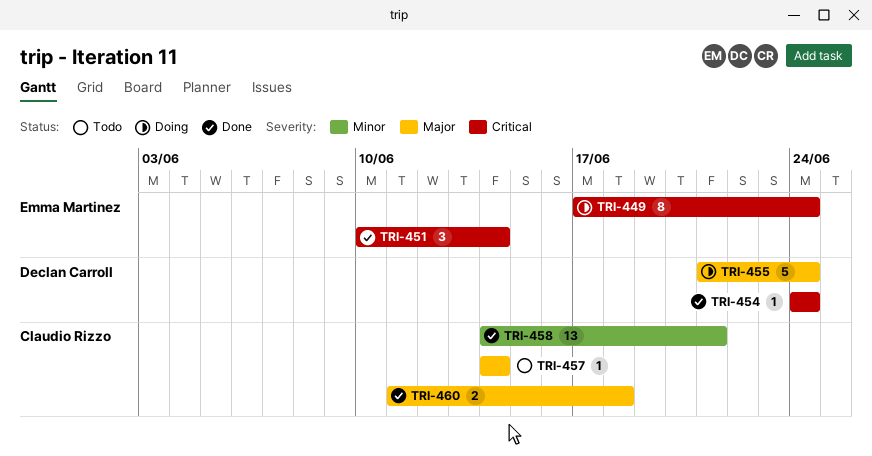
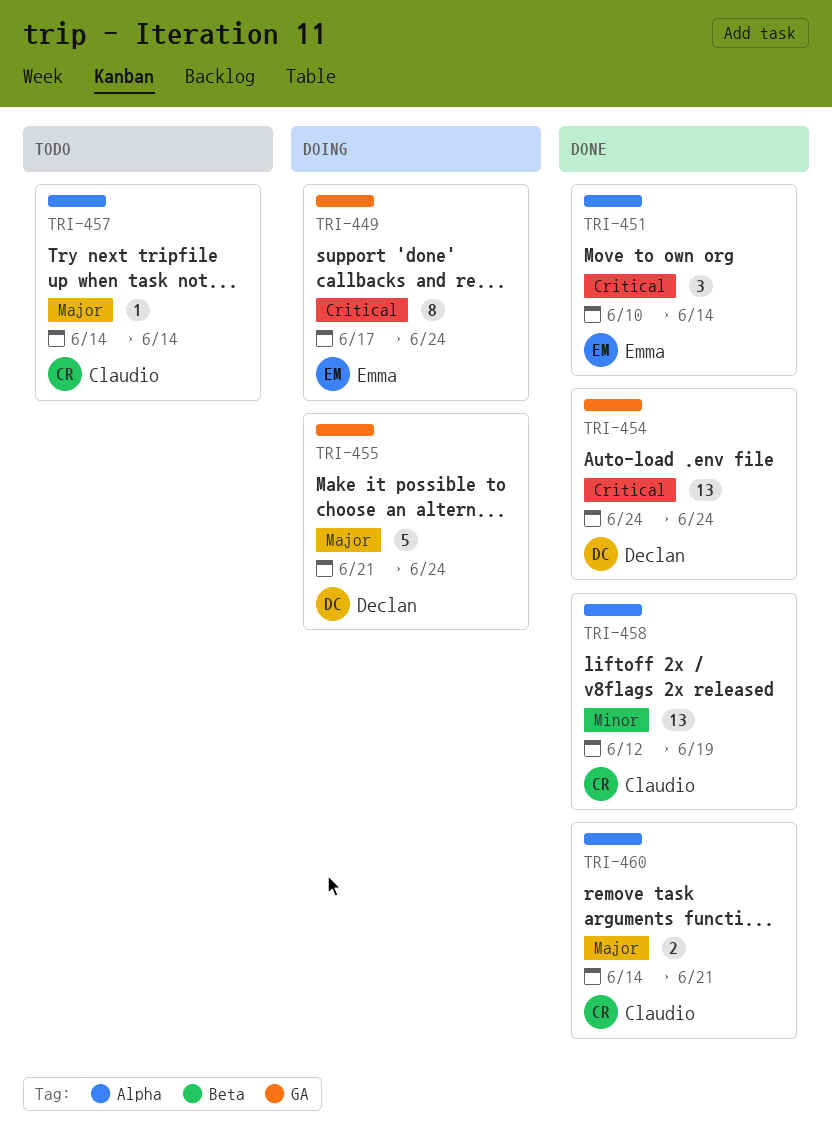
TRI-454, estimate: 1 -> 13
TRI-458, start: Jun 14 -> Jun 12
TRI-458, due: Jun 21 -> Jun 19
TRI-460, start: Jun 11 -> Jun 14
TRI-460, due: Jun 18 -> Jun 21

